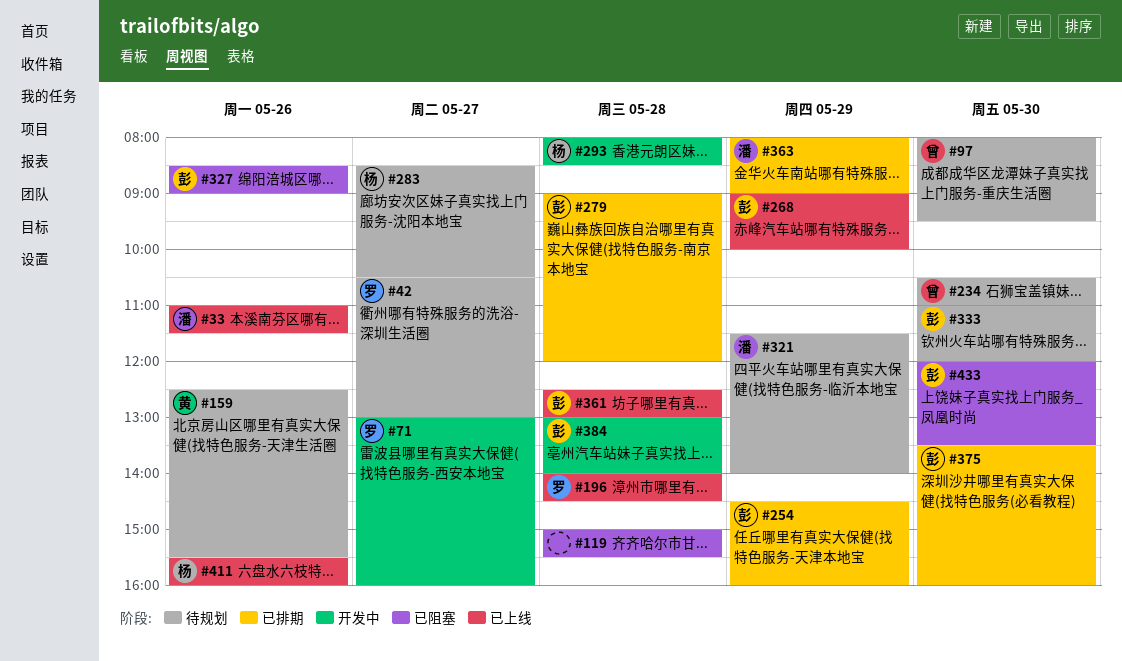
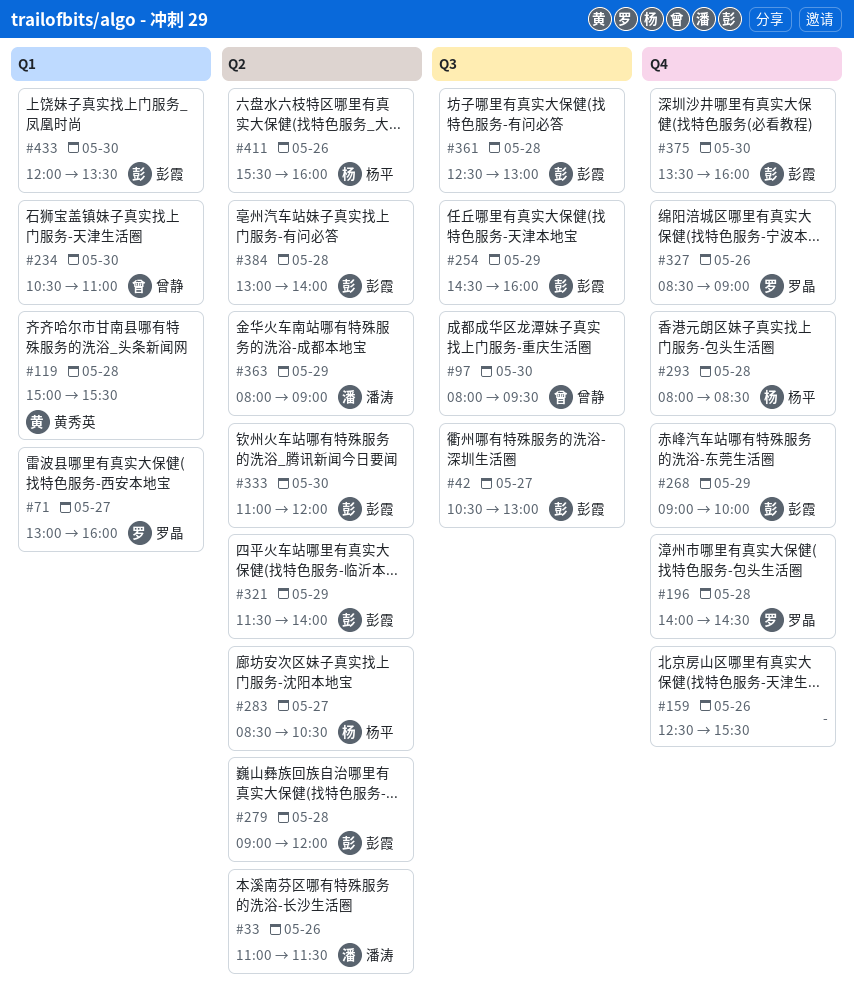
#42, owner: 罗晶 -> 彭霞
#119, owner: none -> 黄秀英
#159, owner: 黄秀英 -> none
#321, owner: 潘涛 -> 彭霞
#327, owner: 彭霞 -> 罗晶

